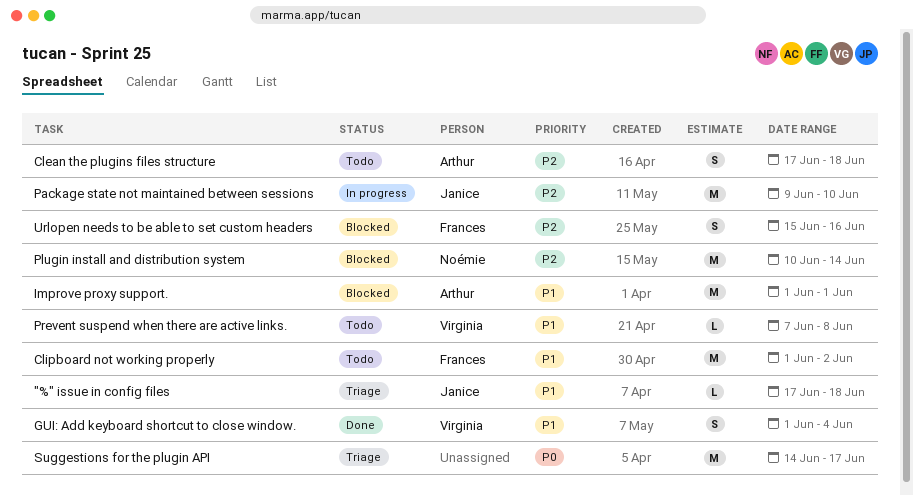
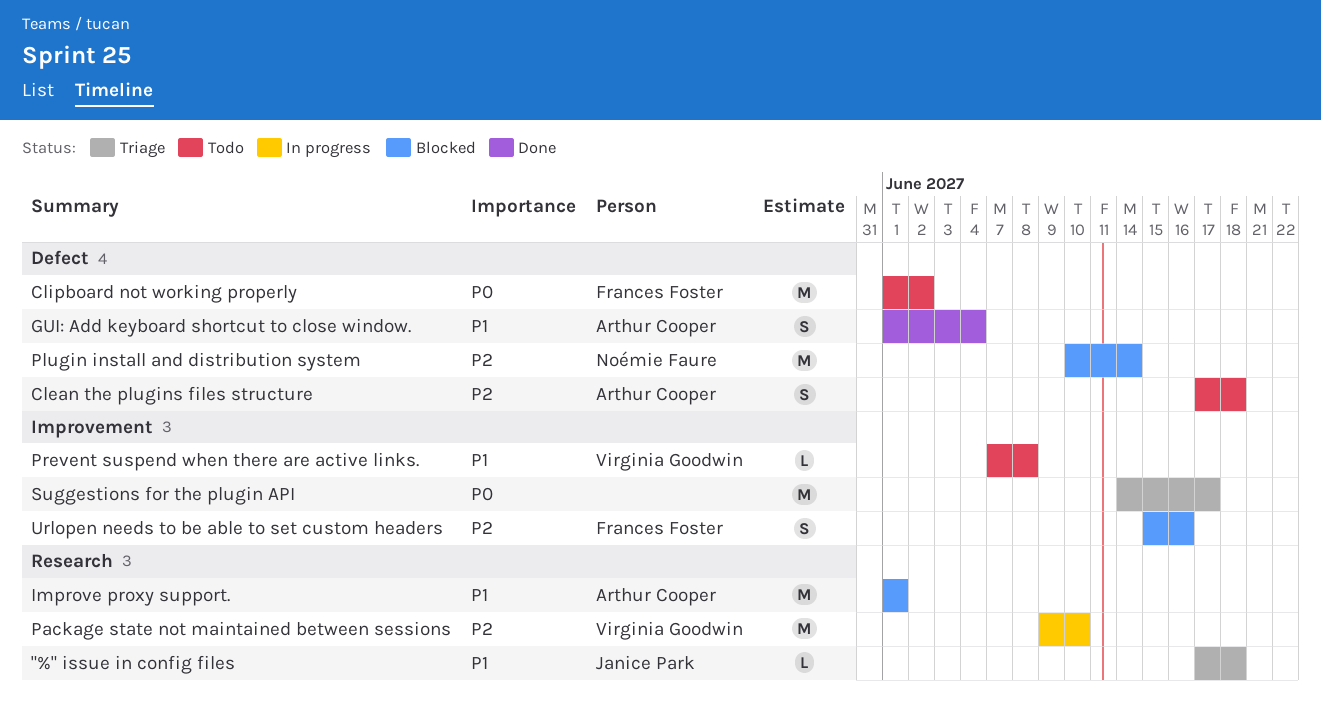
Clipboard not working properly, priority: P1 -> P0
GUI: Add keyboard shortcut to close window., owner: Virginia Goodwin -> Arthur Cooper
Package state not maintained between sessions, owner: Janice Park -> Virginia Goodwin

